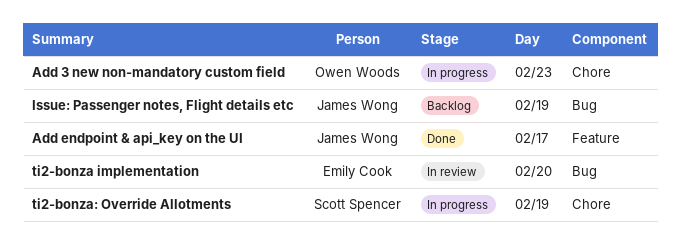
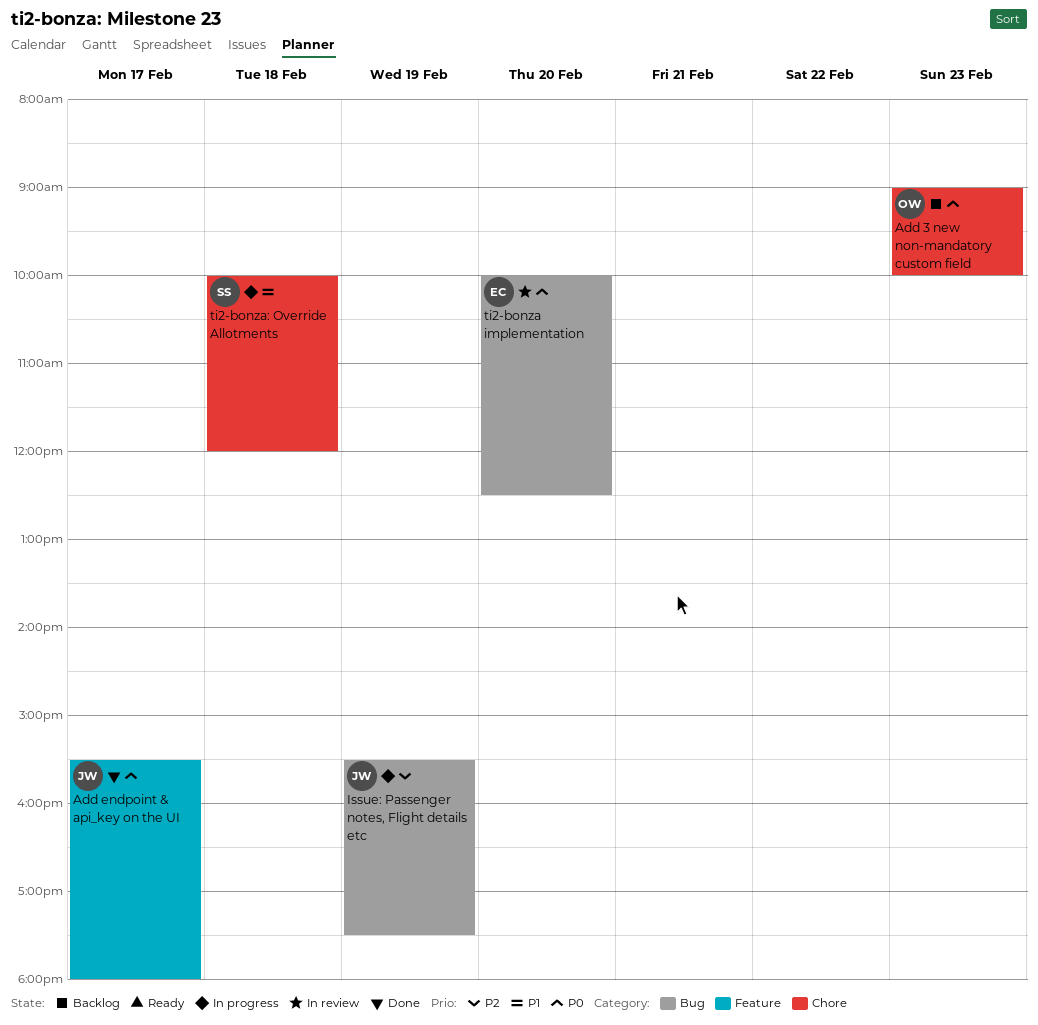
Add 3 new non-mandatory custom field, status: In progress -> Backlog
Issue: Passenger notes, Flight details etc, status: Backlog -> In progress
ti2-bonza: Override Allotments, day: Feb 19 -> Feb 18

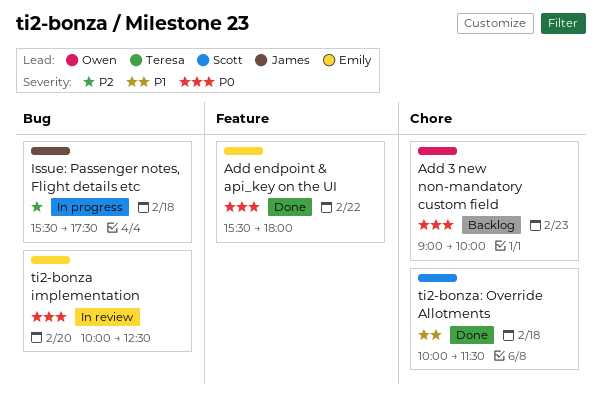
Add endpoint & api_key on the UI, owner: James -> Emily
Add endpoint & api_key on the UI, day: Feb 17 -> Feb 22
Issue: Passenger notes, Flight details etc, day: Feb 19 -> Feb 18
ti2-bonza: Override Allotments, status: In progress -> Done
ti2-bonza: Override Allotments, ends: 12:00 -> 11:30

